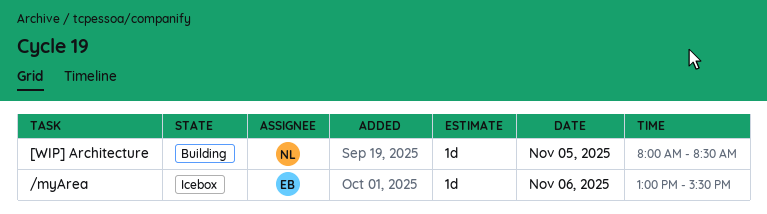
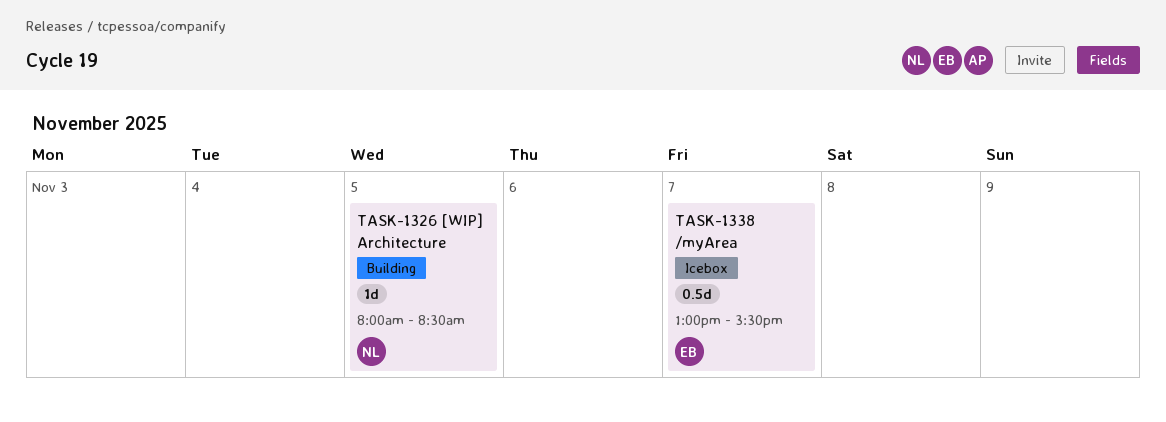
/myArea, estimate: 1d -> 0.5d
/myArea, day: Nov 6 -> Nov 7

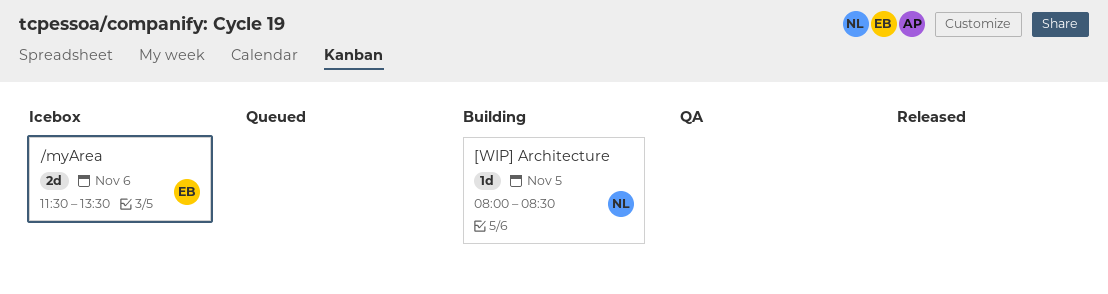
/myArea, estimate: 0.5d -> 2d
/myArea, day: Nov 7 -> Nov 6
/myArea, begins: 13:00 -> 11:30
/myArea, ends: 15:30 -> 13:30

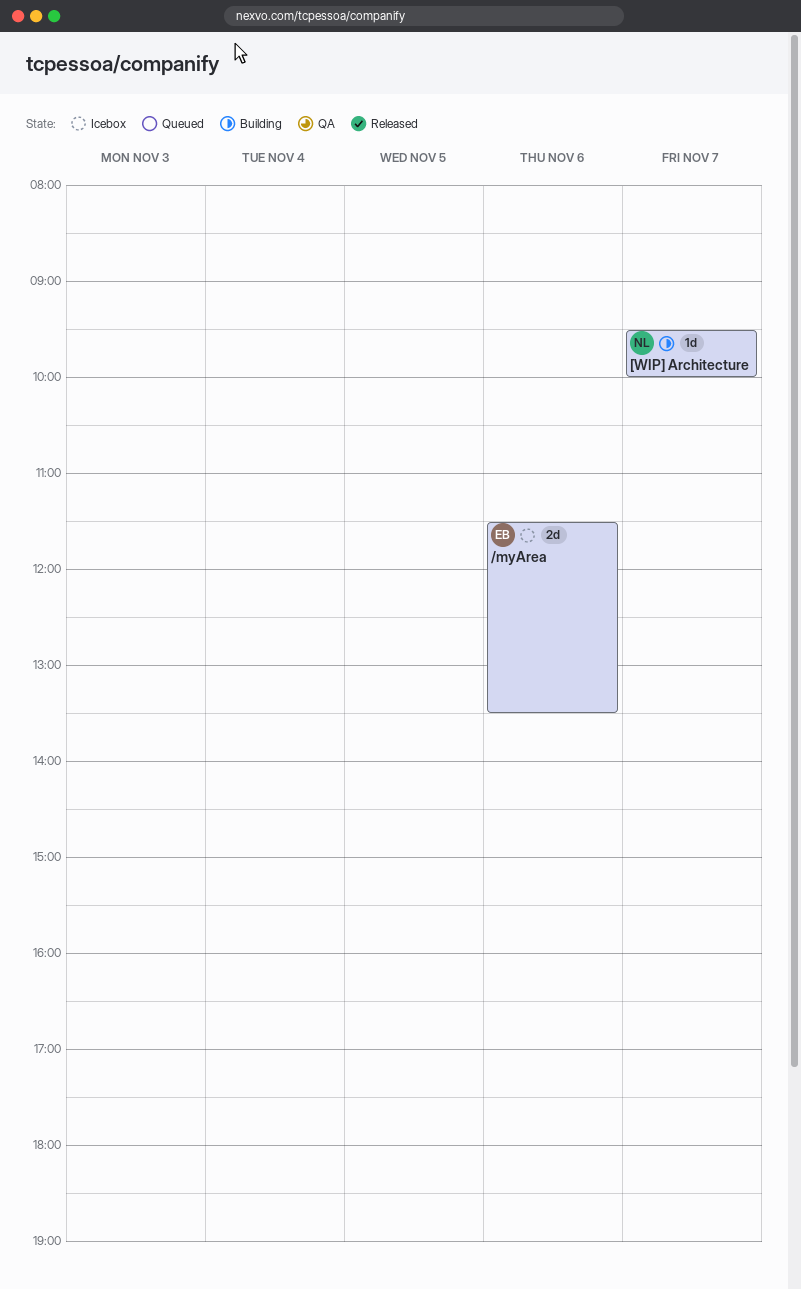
[WIP] Architecture, day: Nov 5 -> Nov 7
[WIP] Architecture, begins: 08:00 -> 09:30
[WIP] Architecture, ends: 08:30 -> 10:00

